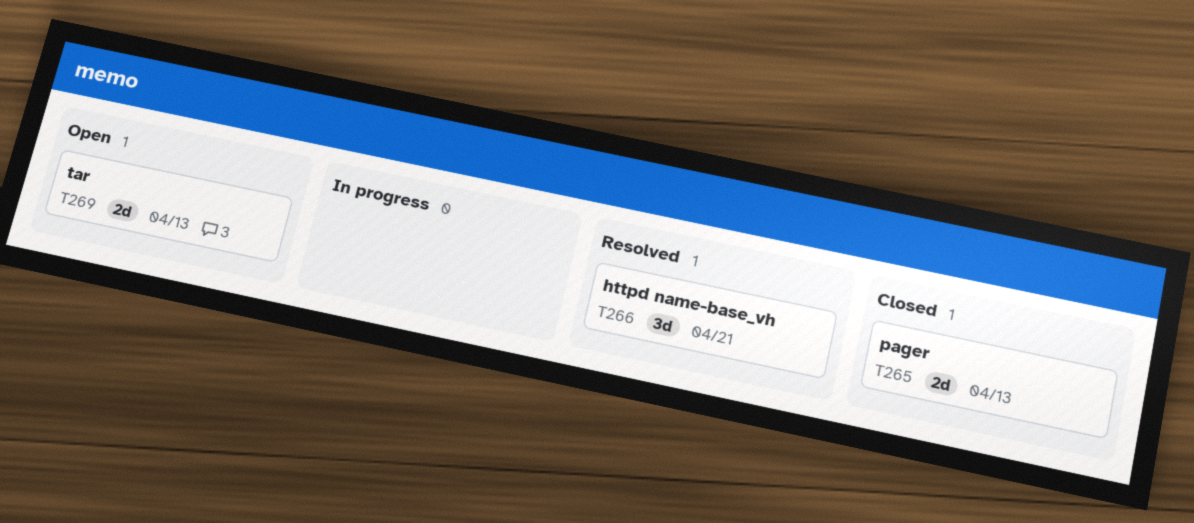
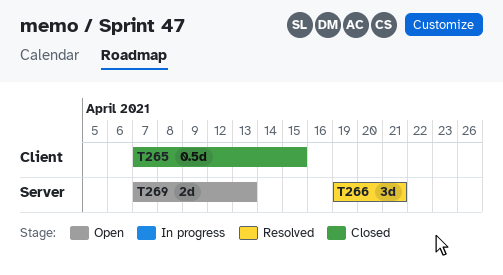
T265, estimate: 2d -> 0.5d
T265, due: Apr 13 -> Apr 15

